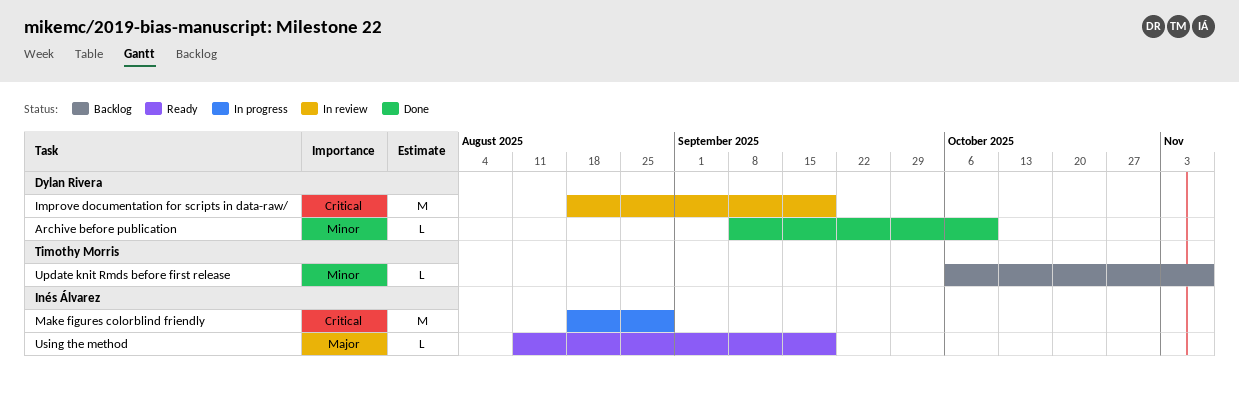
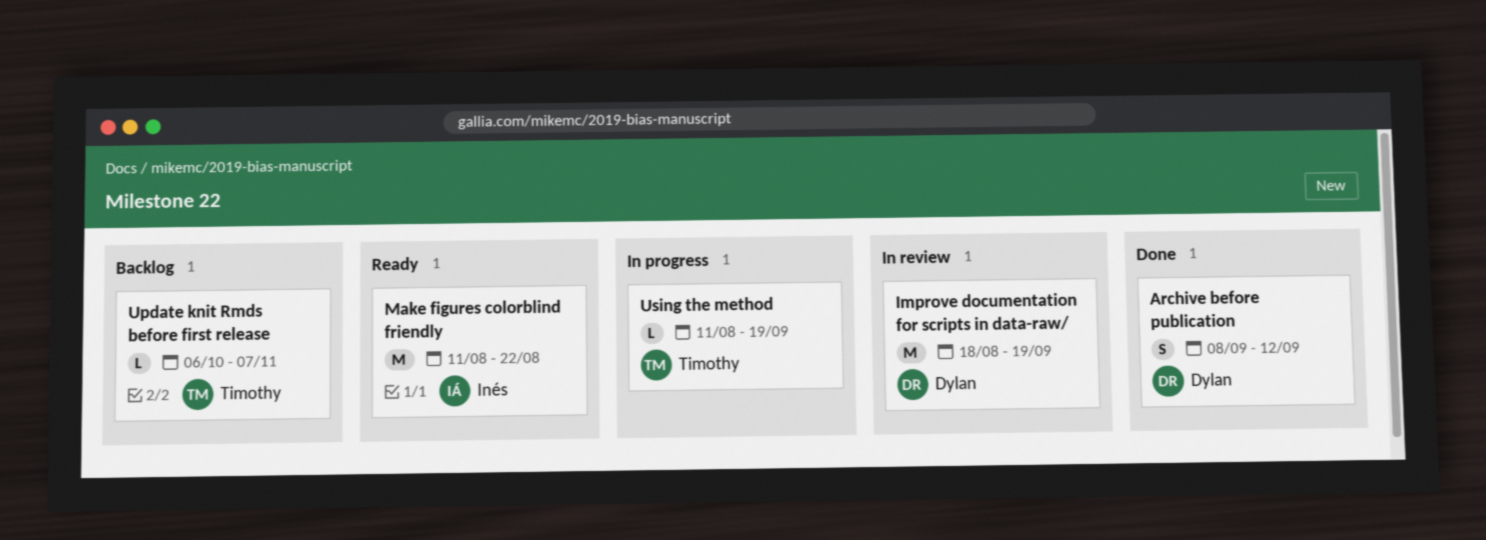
Archive before publication, estimate: L -> S
Archive before publication, due: Oct 10 -> Sep 12
Make figures colorblind friendly, status: In progress -> Ready
Make figures colorblind friendly, start: Aug 18 -> Aug 11
Make figures colorblind friendly, due: Aug 29 -> Aug 22
Using the method, status: Ready -> In progress
Using the method, owner: Inés Álvarez -> Timothy Morris

